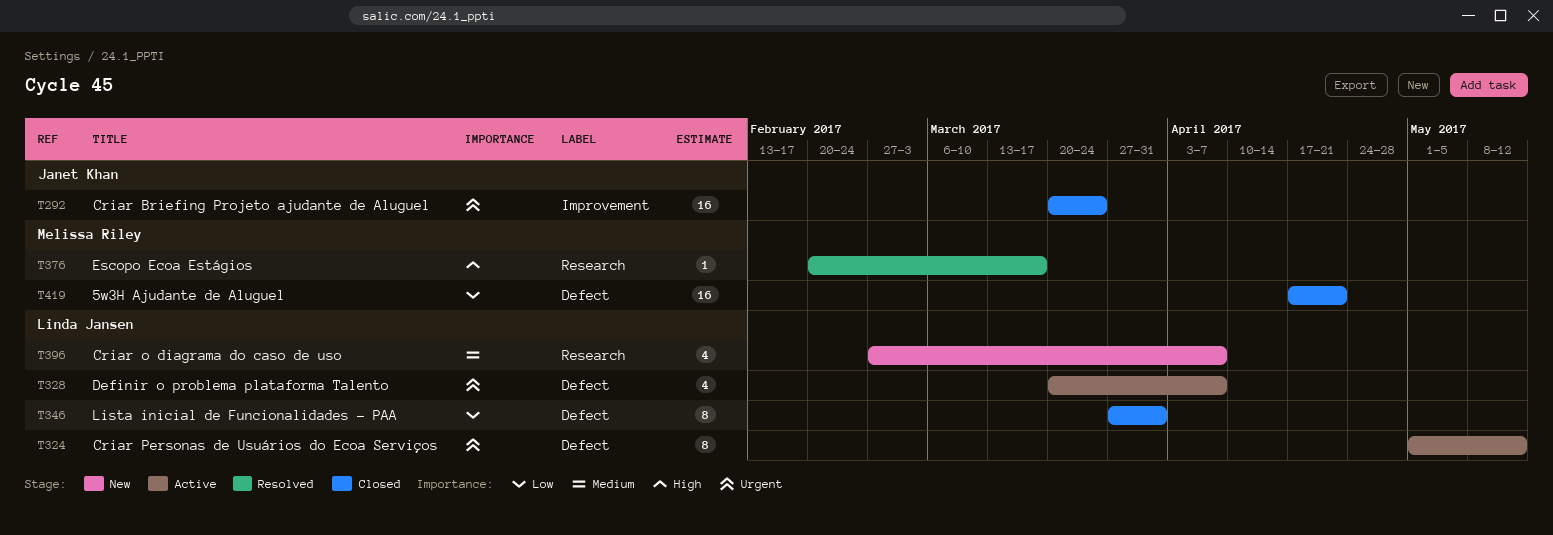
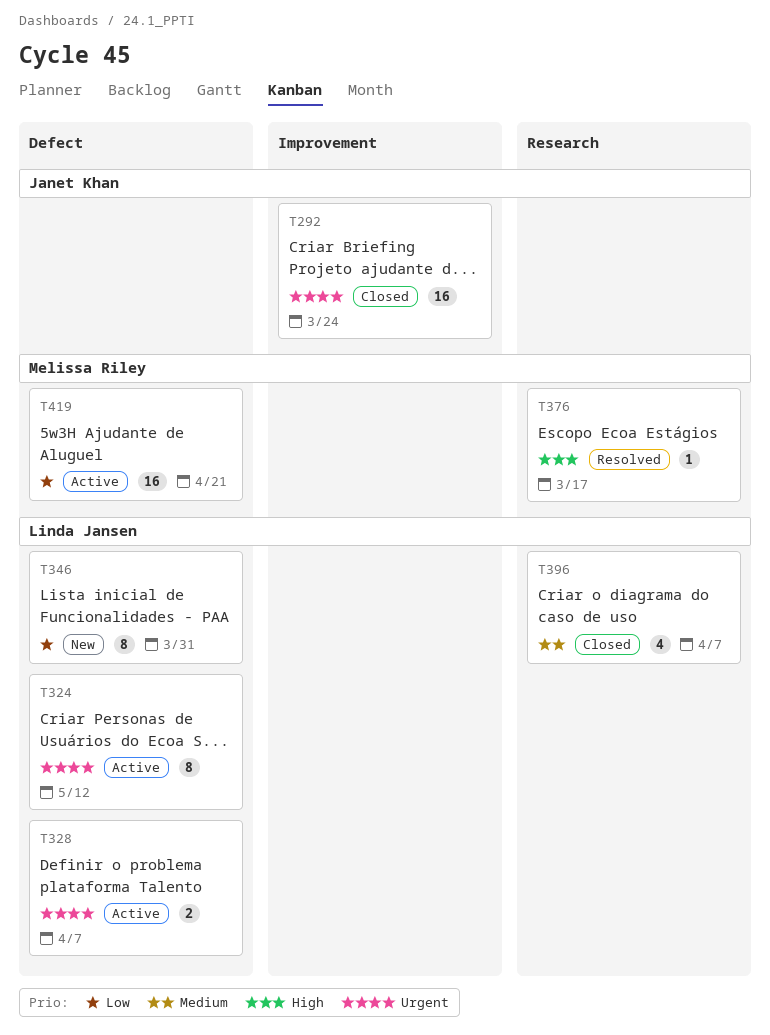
T328, estimate: 4 -> 2
T346, status: Closed -> New
T396, status: New -> Closed
T419, status: Closed -> Active

